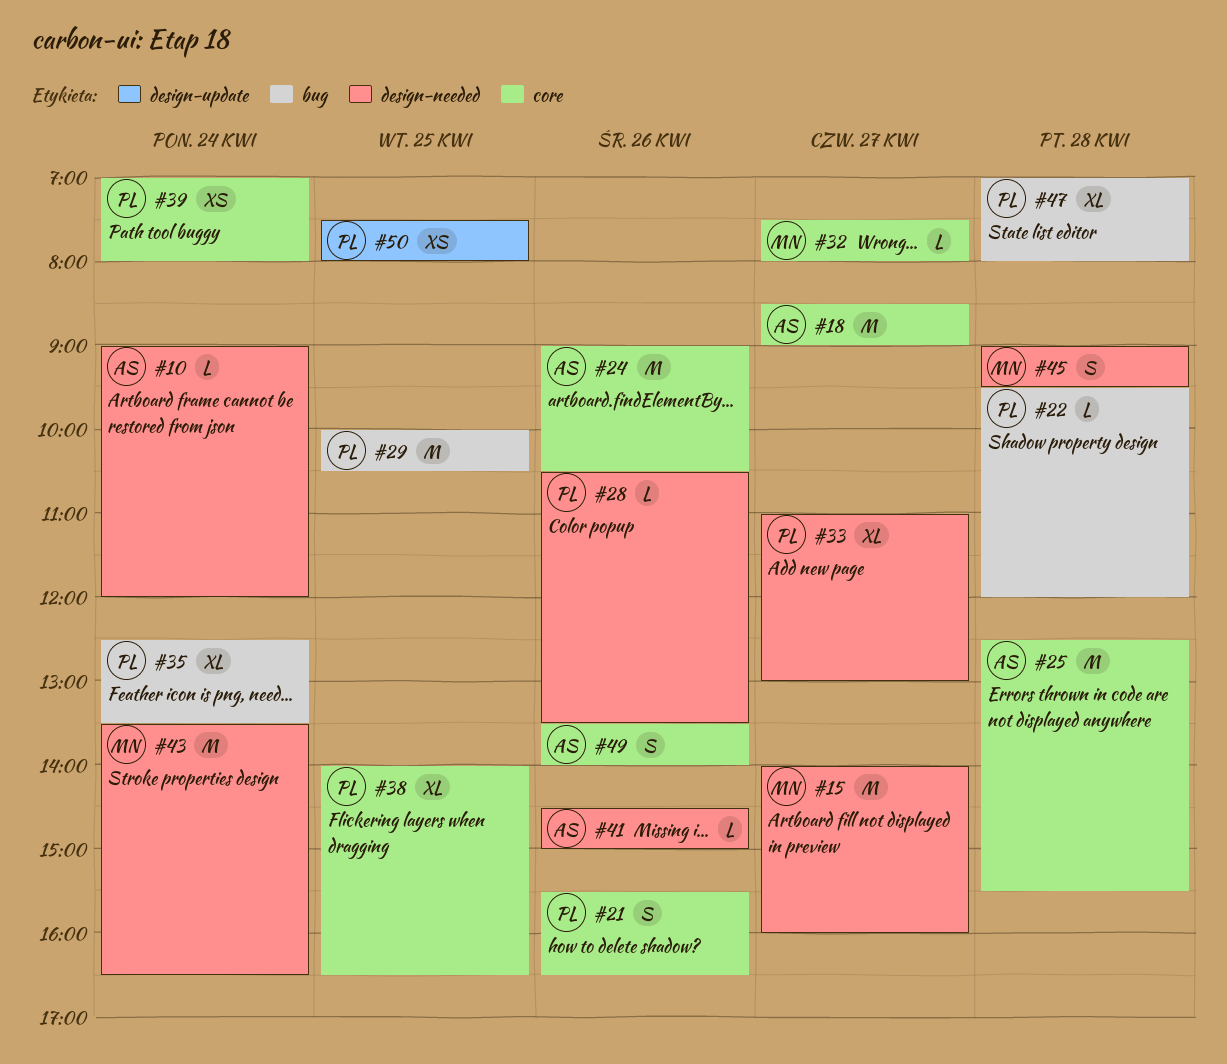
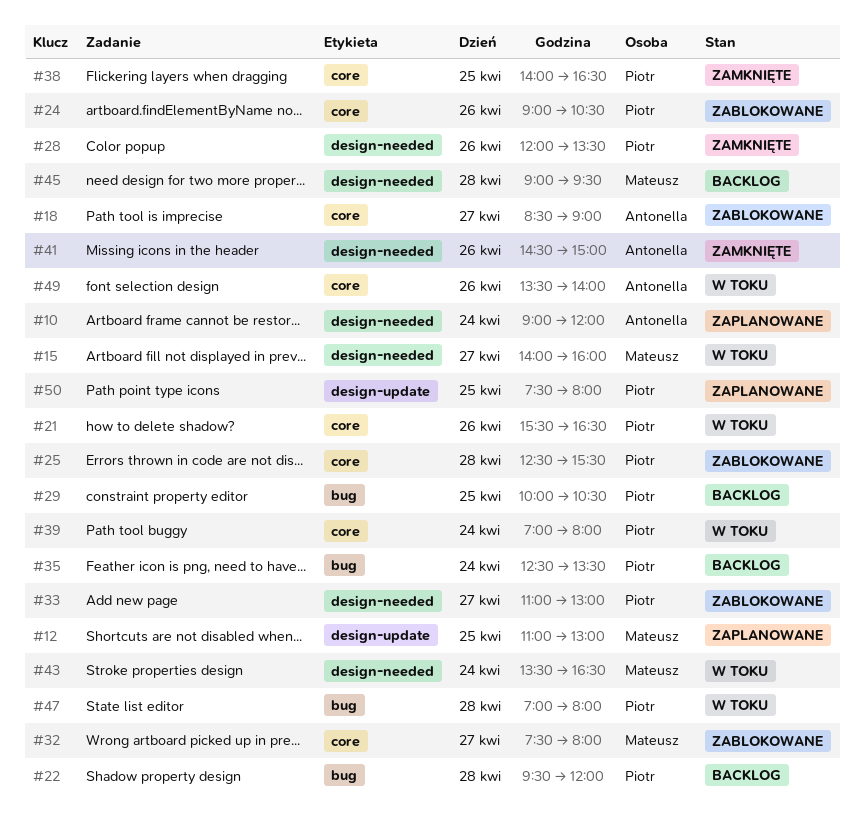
#12: none -> present
#24, owner: Antonella -> Piotr
#25, owner: Antonella -> Piotr
#28, begins: 10:30 -> 12:00

